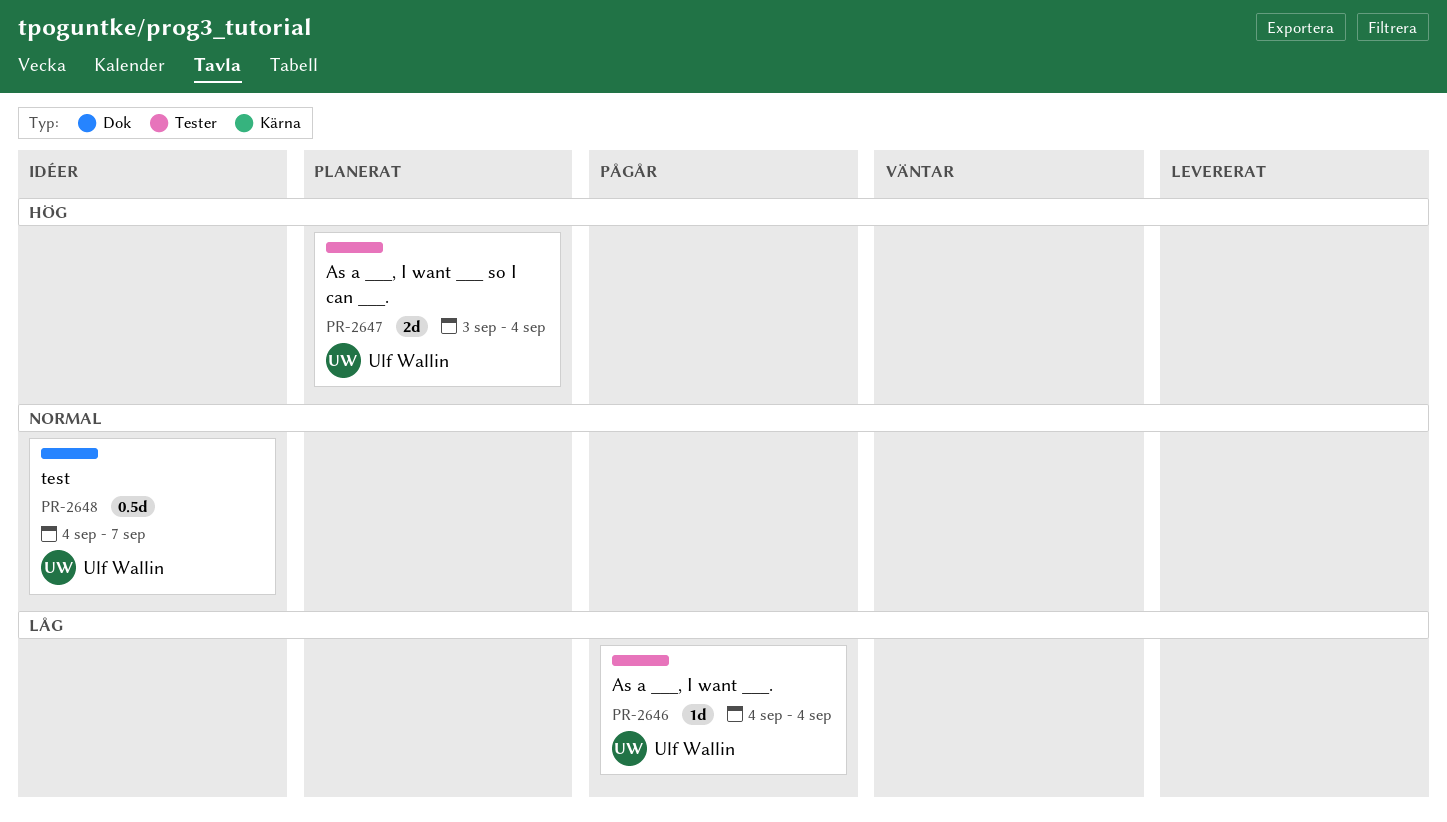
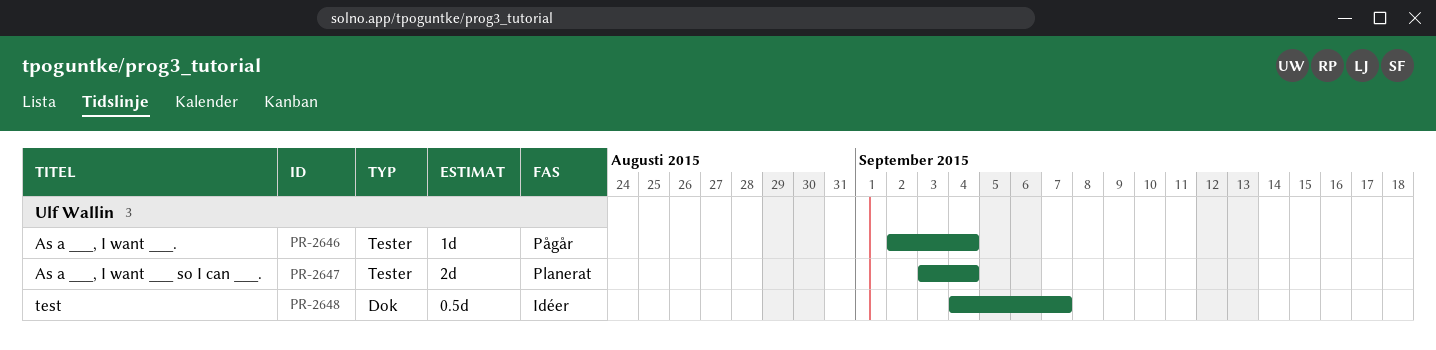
PR-2646, start: Sep 4 -> Sep 2

